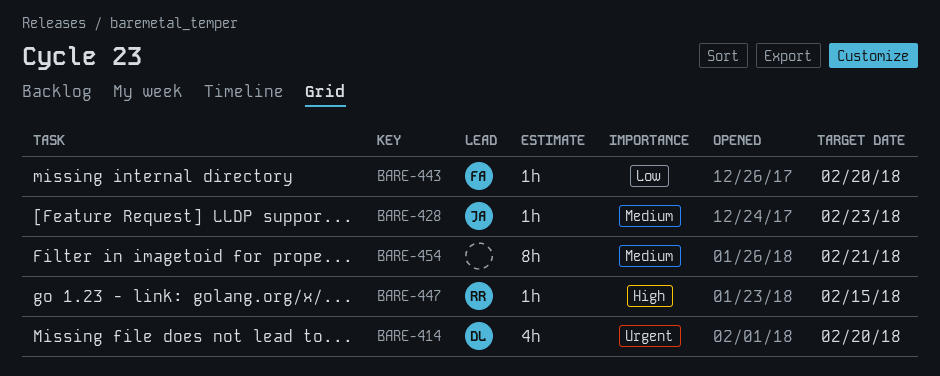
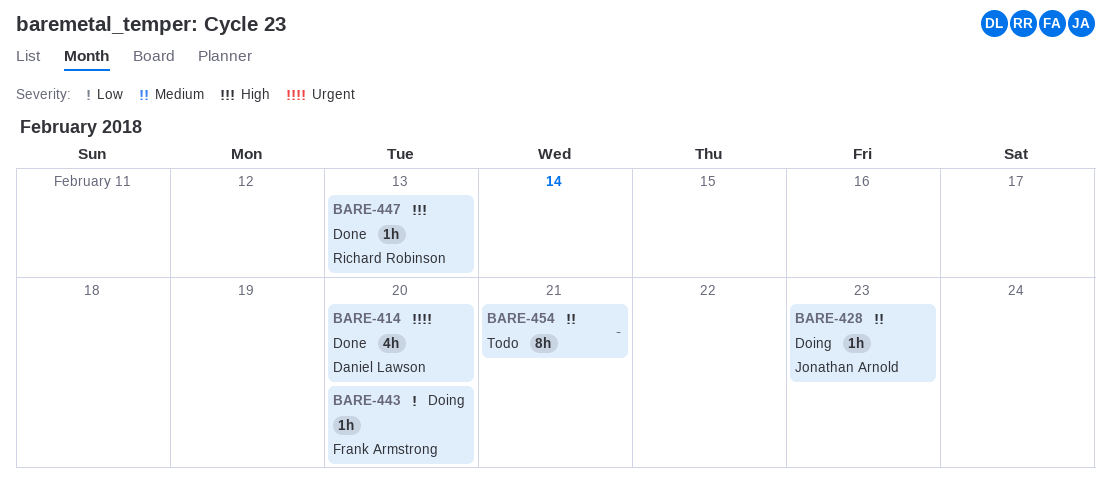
BARE-447, due: Feb 15 -> Feb 13

